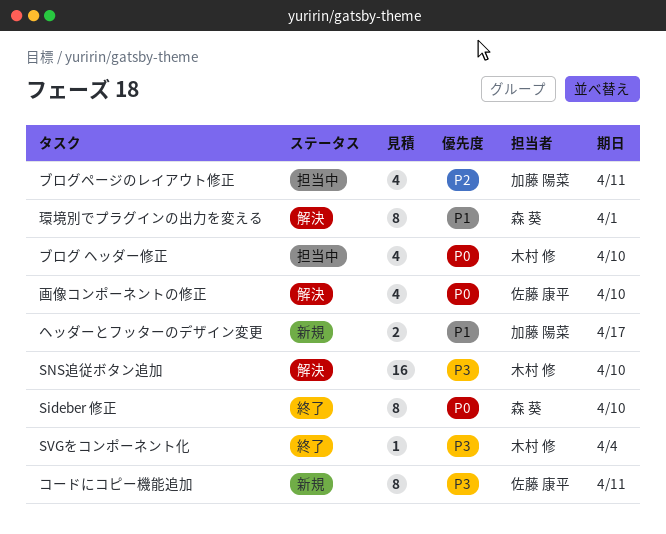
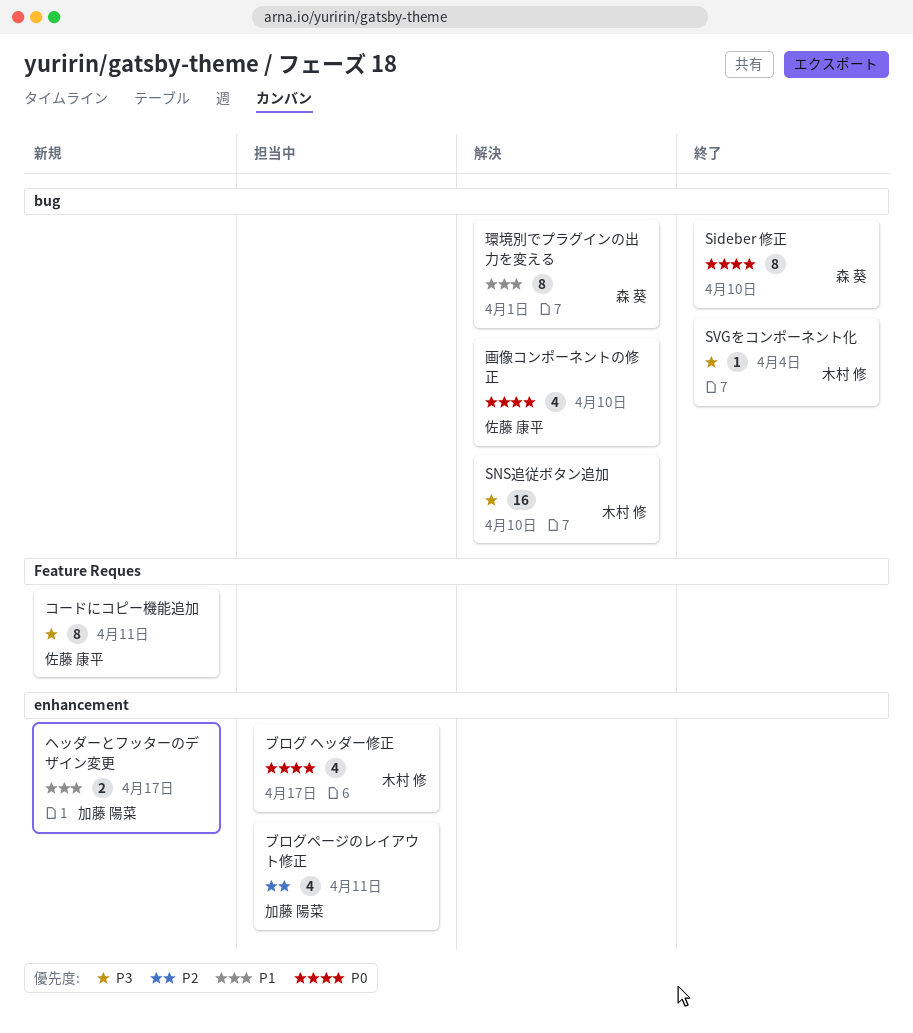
ブログ ヘッダー修正, due: Apr 10 -> Apr 17

